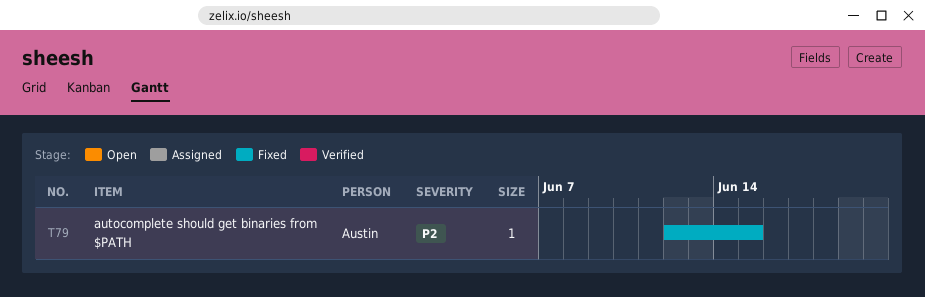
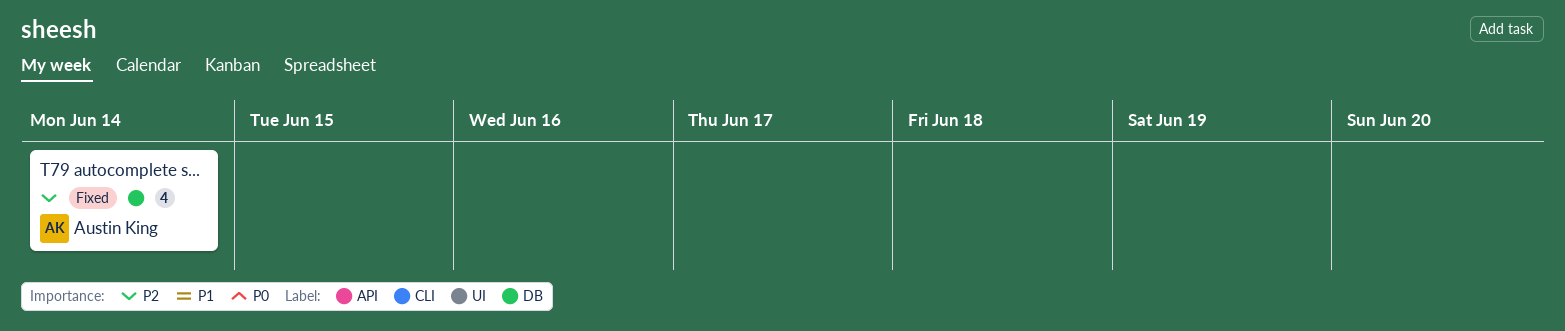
T79, estimate: 1 -> 4
T79, due: Jun 15 -> Jun 14

